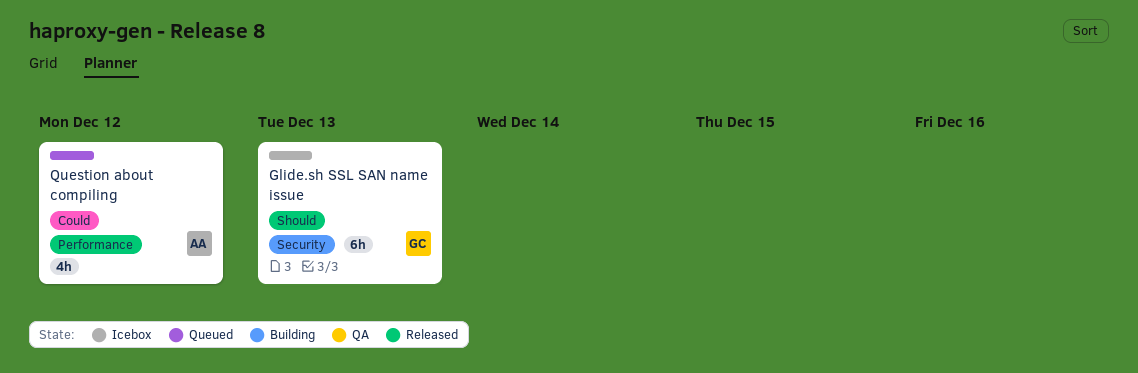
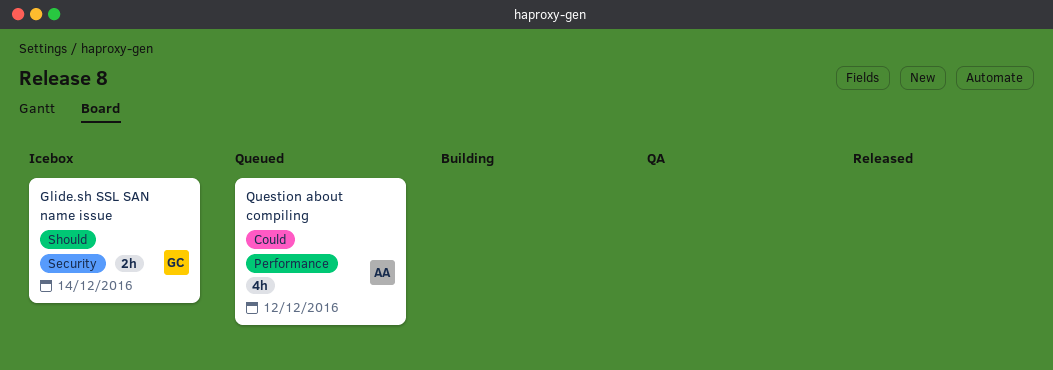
Glide.sh SSL SAN name issue, estimate: 6h -> 2h
Glide.sh SSL SAN name issue, due: Dec 13 -> Dec 14

